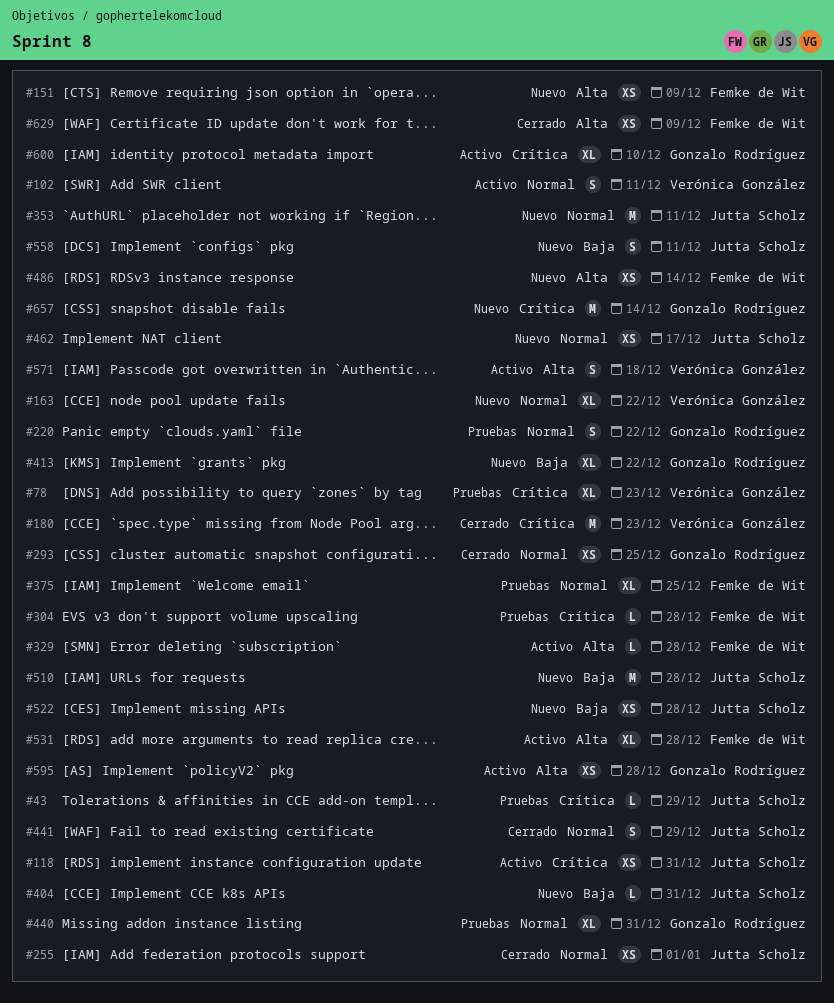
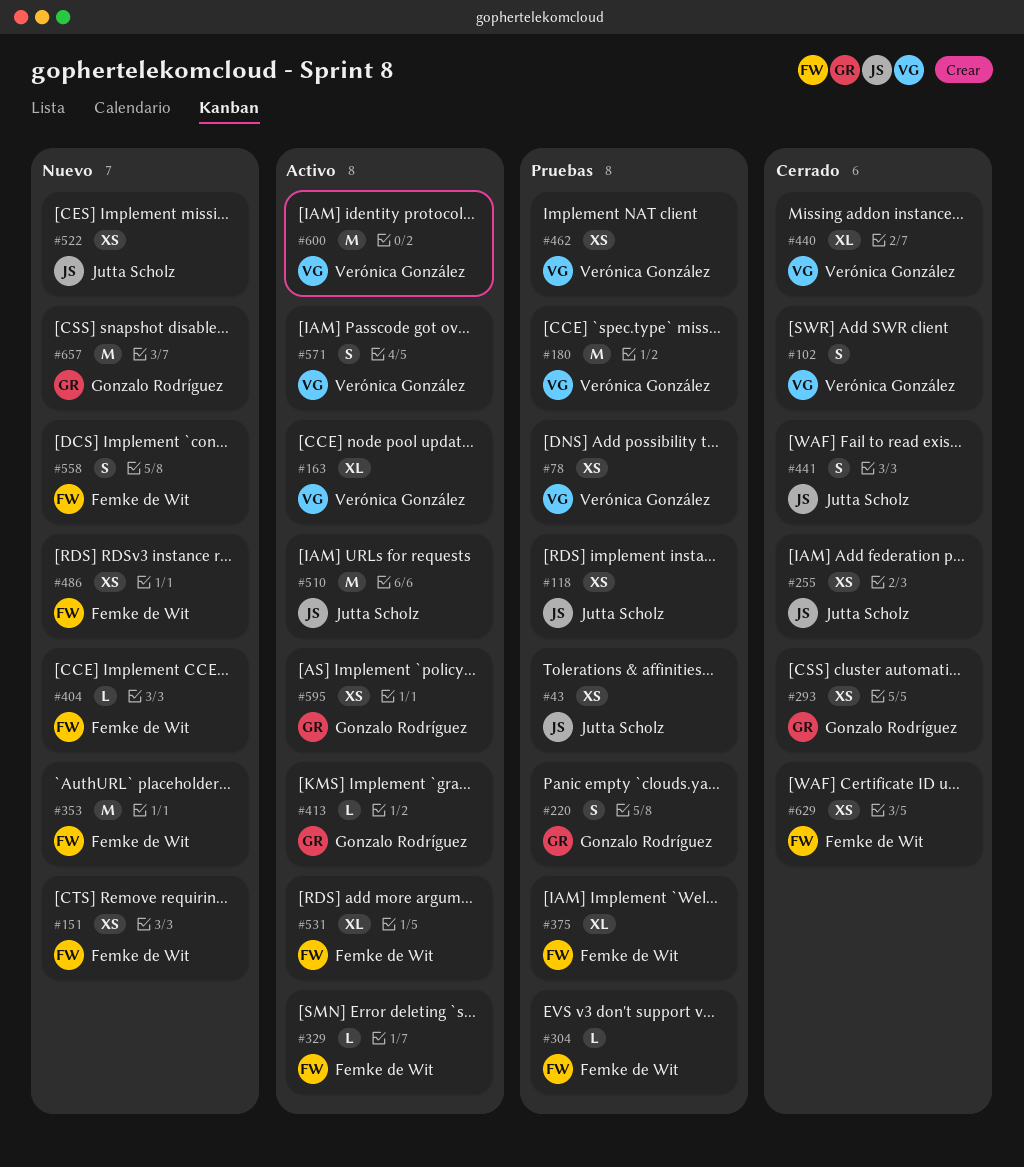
#43, estimate: L -> XS
#78, estimate: XL -> XS
#102, status: Activo -> Cerrado
#118, status: Activo -> Pruebas
#163, status: Nuevo -> Activo
#180, status: Cerrado -> Pruebas
#353, owner: Jutta Scholz -> Femke de Wit
#404, owner: Jutta Scholz -> Femke de Wit
#413, status: Nuevo -> Activo
#413, estimate: XL -> L
#440, status: Pruebas -> Cerrado
#440, owner: Gonzalo Rodríguez -> Verónica González
#462, status: Nuevo -> Pruebas
#462, owner: Jutta Scholz -> Verónica González
#510, status: Nuevo -> Activo
#558, owner: Jutta Scholz -> Femke de Wit
#600, owner: Gonzalo Rodríguez -> Verónica González
#600, estimate: XL -> M

